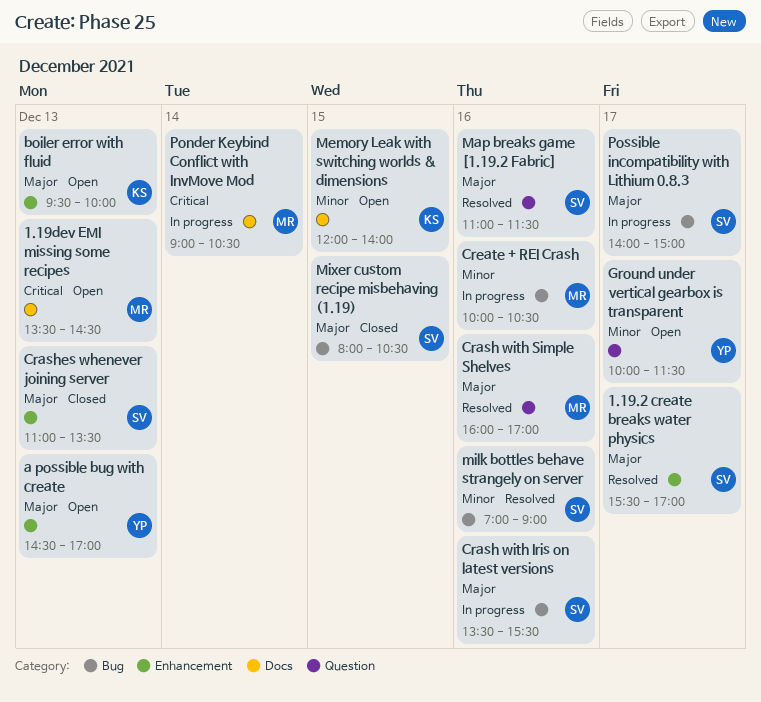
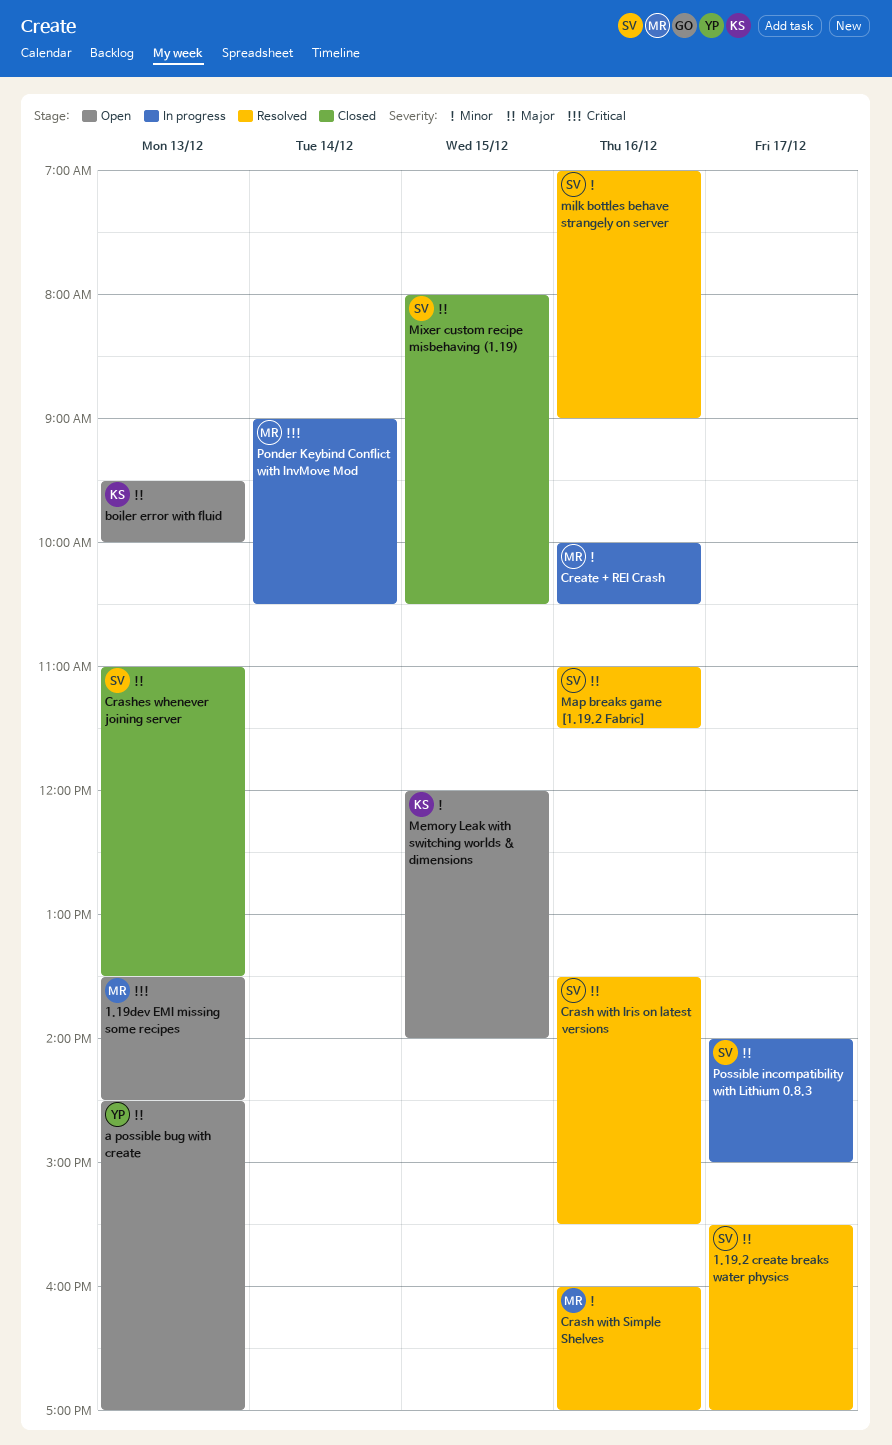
Crash with Iris on latest versions, status: In progress -> Resolved
Crash with Simple Shelves, priority: Major -> Minor
Ground under vertical gearbox is transparent: present -> none

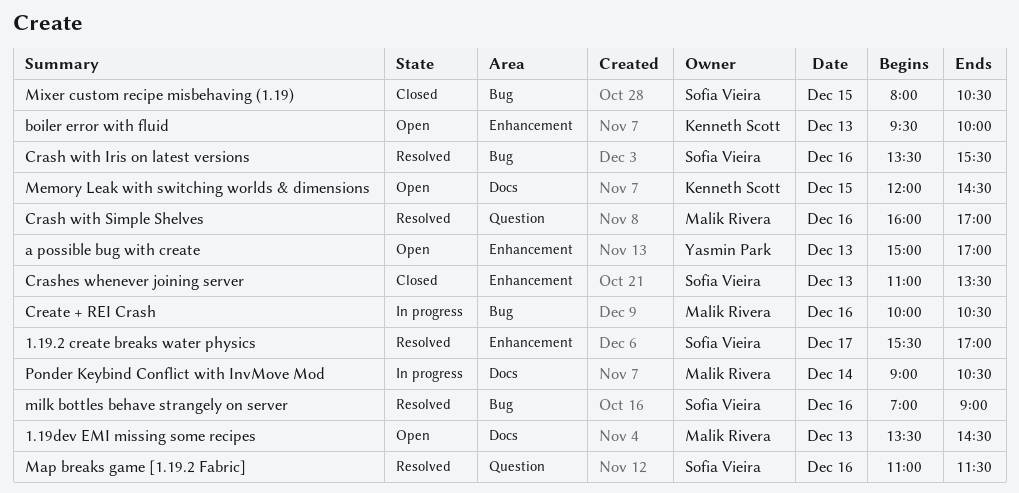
a possible bug with create, begins: 14:30 -> 15:00
Memory Leak with switching worlds & dimensions, ends: 14:00 -> 14:30
Possible incompatibility with Lithium 0.8.3: present -> none

